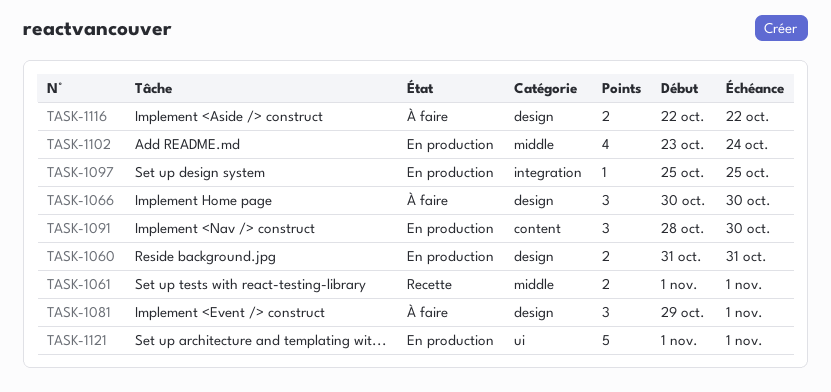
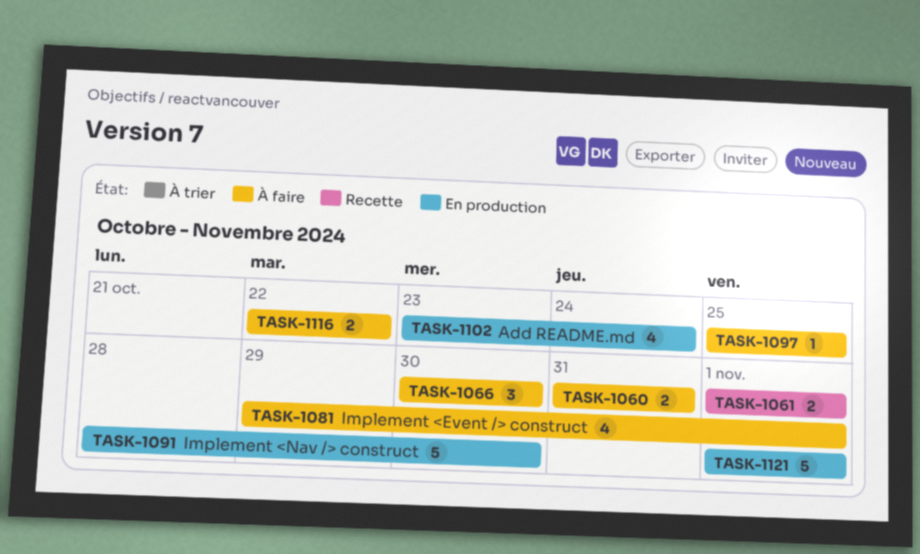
TASK-1060, status: En production -> À faire
TASK-1081, estimate: 3 -> 4
TASK-1091, estimate: 3 -> 5
TASK-1097, status: En production -> À faire

